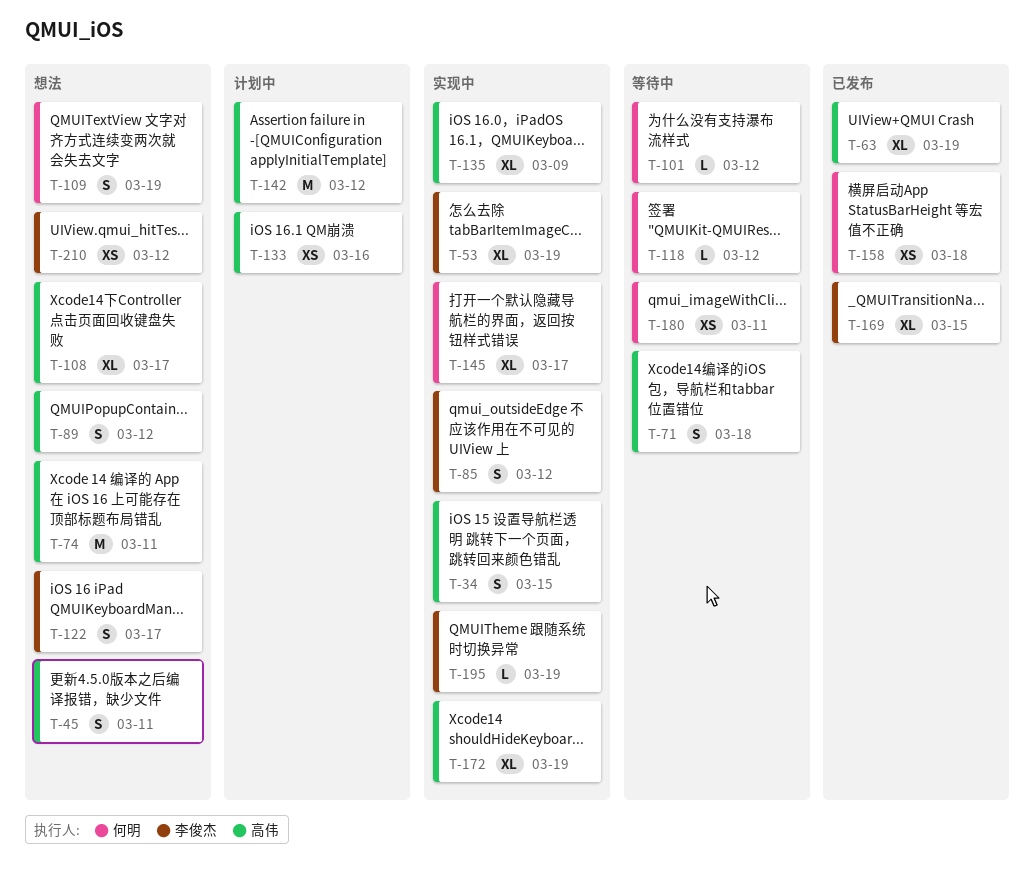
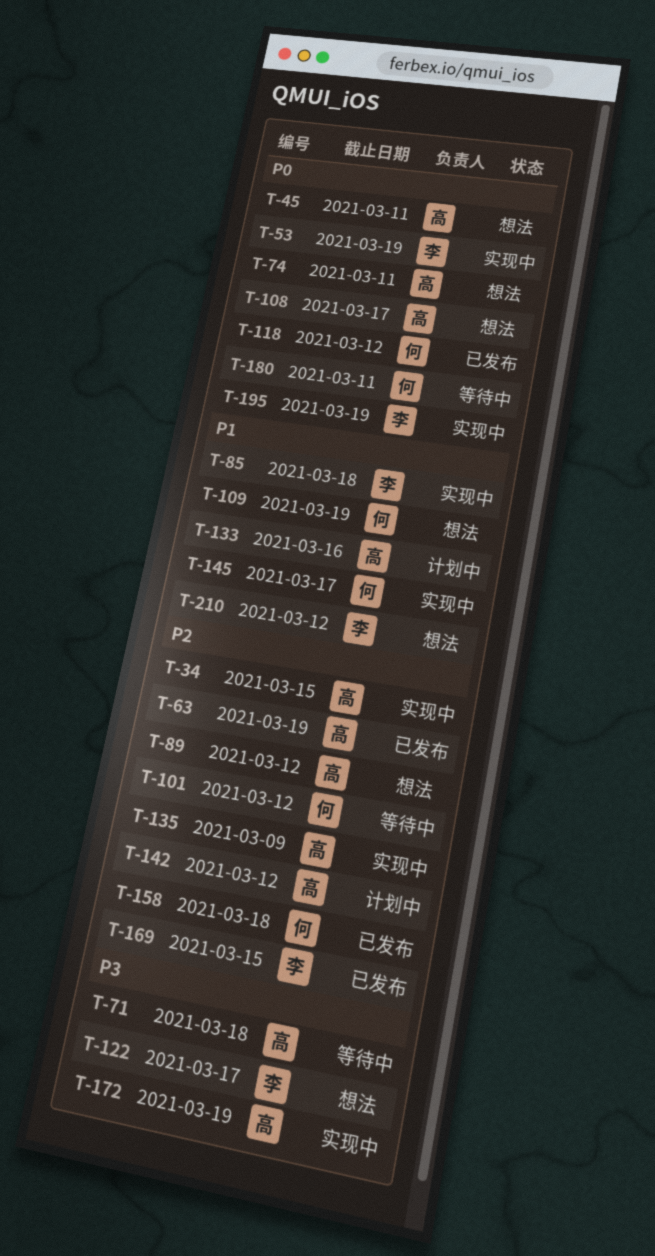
T-85, due: Mar 12 -> Mar 18
T-118, status: 等待中 -> 已发布

